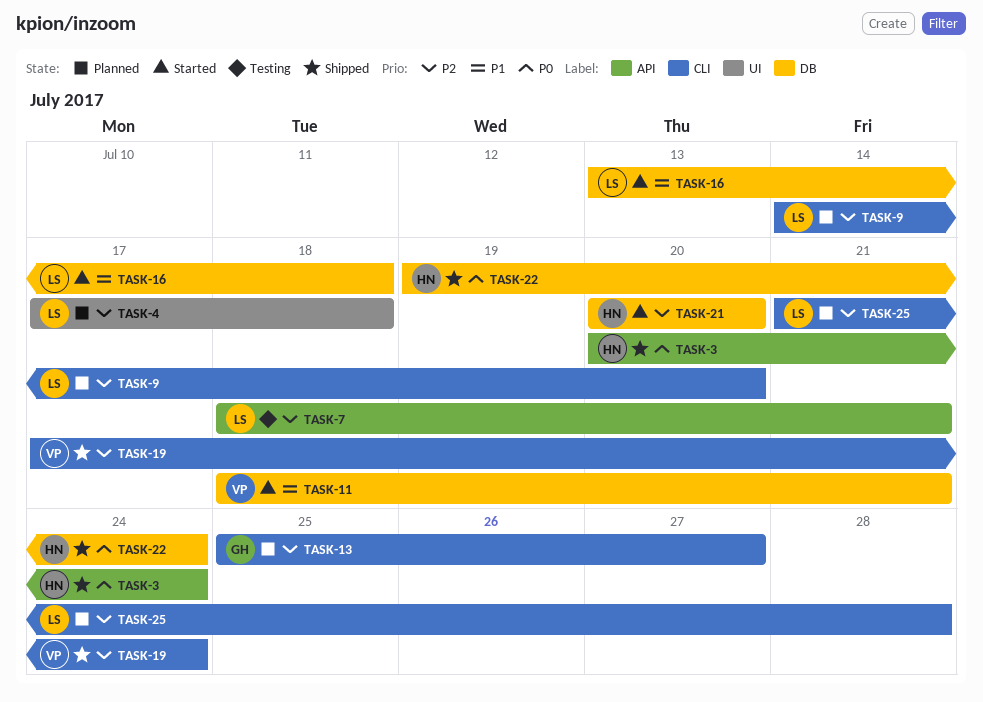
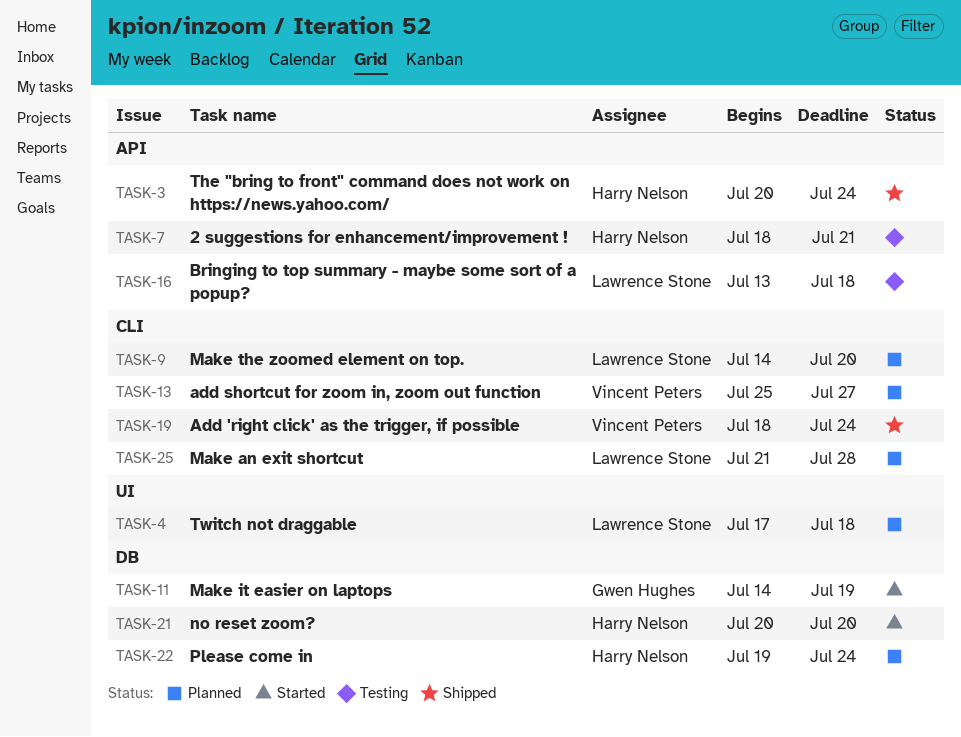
TASK-7, owner: Lawrence Stone -> Harry Nelson
TASK-11, owner: Vincent Peters -> Gwen Hughes
TASK-11, start: Jul 18 -> Jul 14
TASK-11, due: Jul 21 -> Jul 19
TASK-13, owner: Gwen Hughes -> Vincent Peters
TASK-16, status: Started -> Testing
TASK-16, label: DB -> API
TASK-19, start: Jul 17 -> Jul 18
TASK-22, status: Shipped -> Planned

